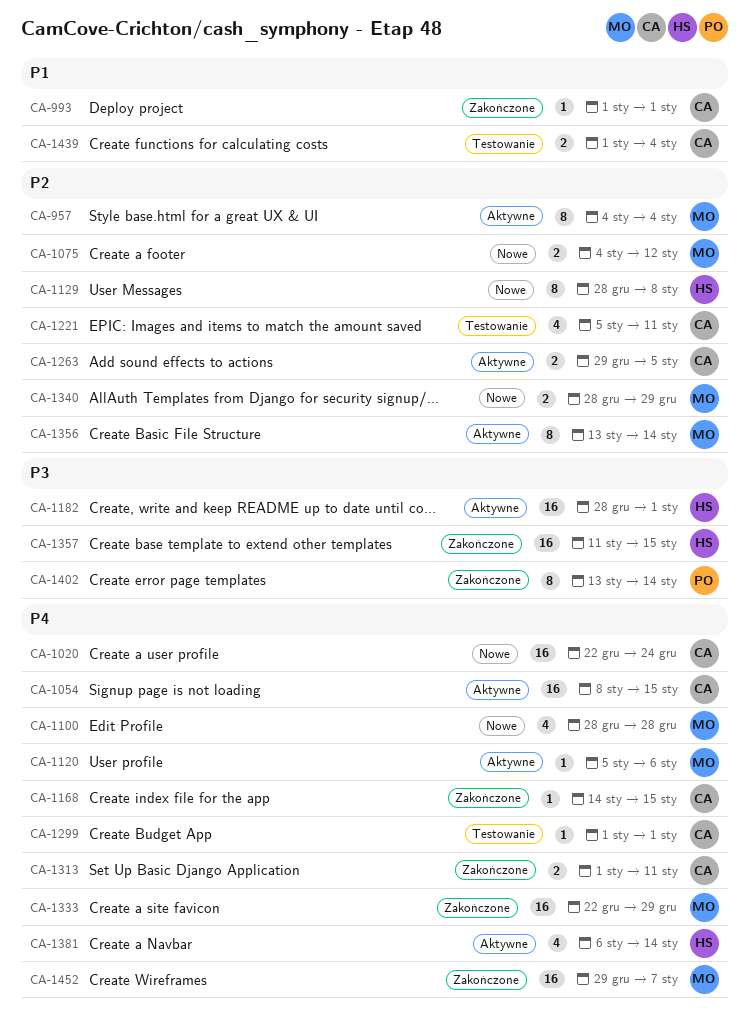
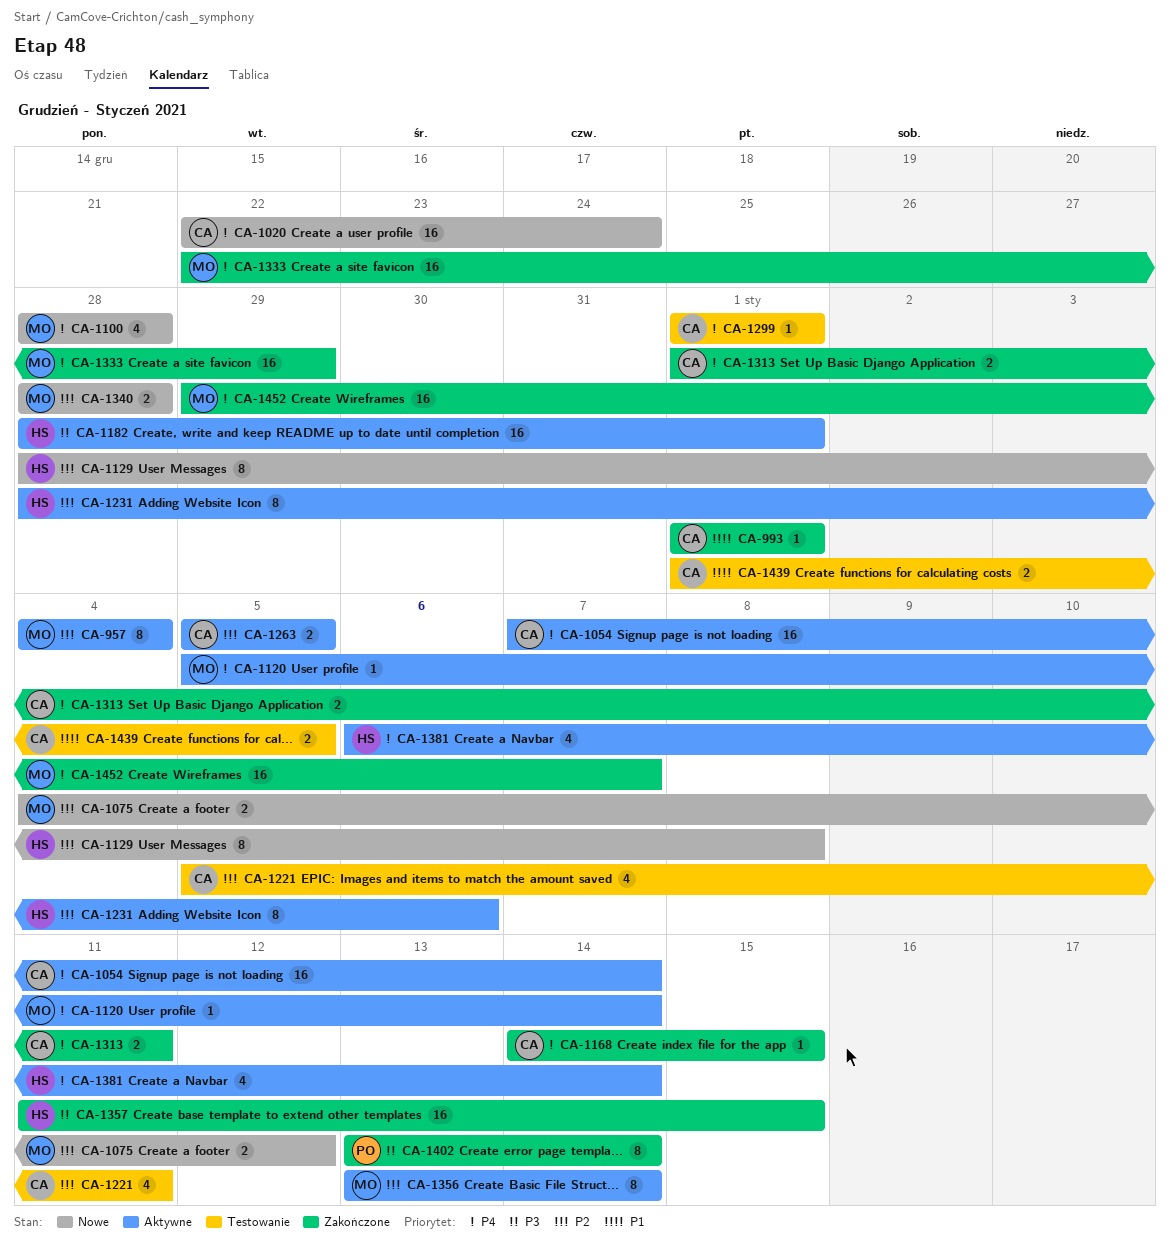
CA-1054, start: Jan 8 -> Jan 7
CA-1054, due: Jan 15 -> Jan 14
CA-1120, due: Jan 6 -> Jan 14
CA-1231: none -> present
CA-1263, start: Dec 29 -> Jan 5
CA-1340, due: Dec 29 -> Dec 28
CA-1439, due: Jan 4 -> Jan 5

